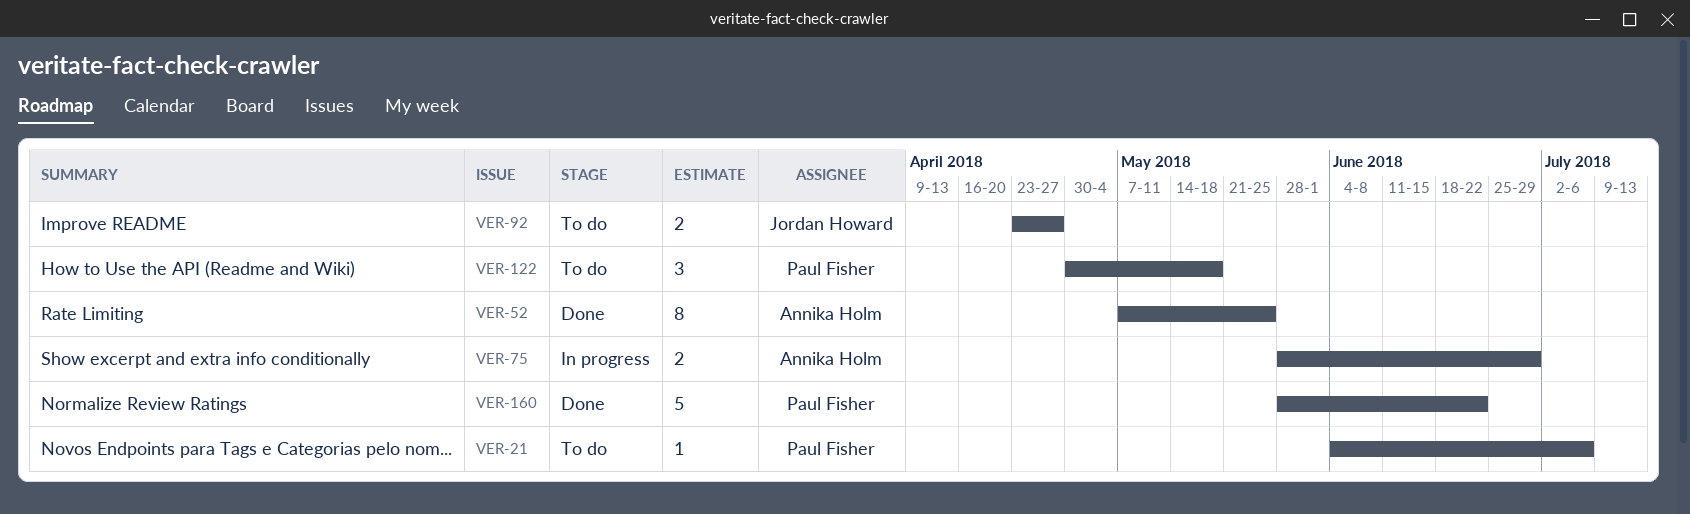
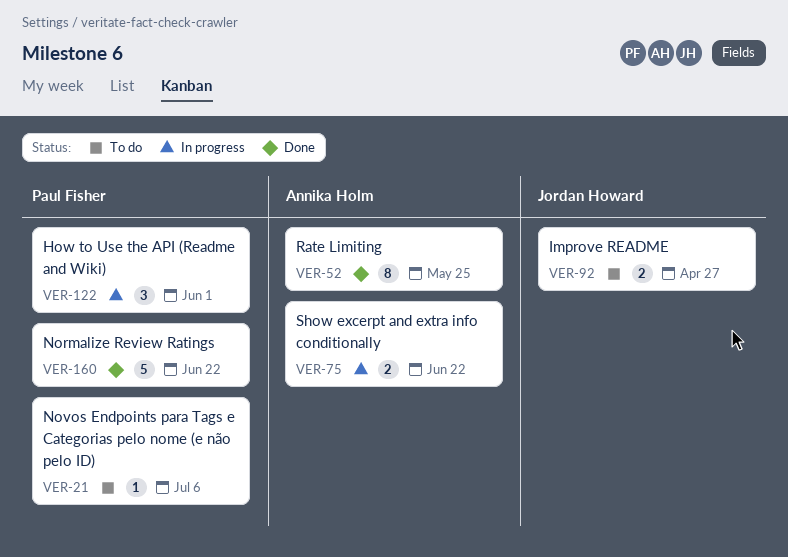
VER-75, due: Jun 29 -> Jun 22
VER-122, status: To do -> In progress
VER-122, due: May 18 -> Jun 1

